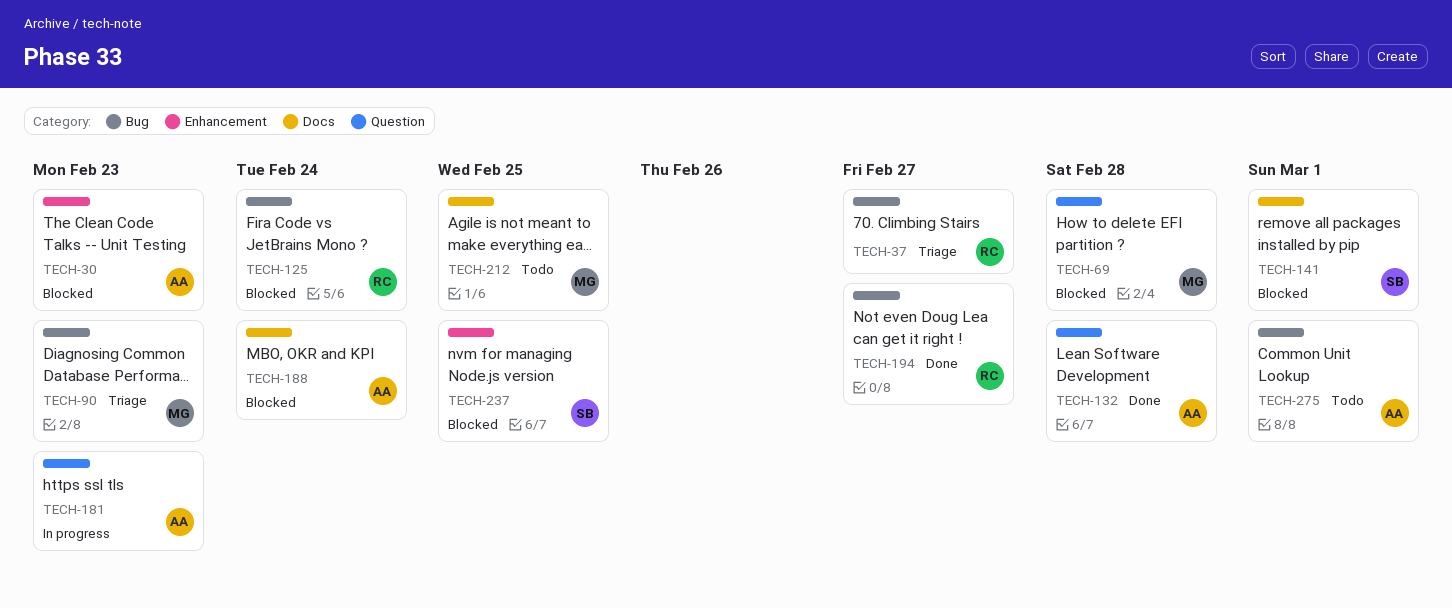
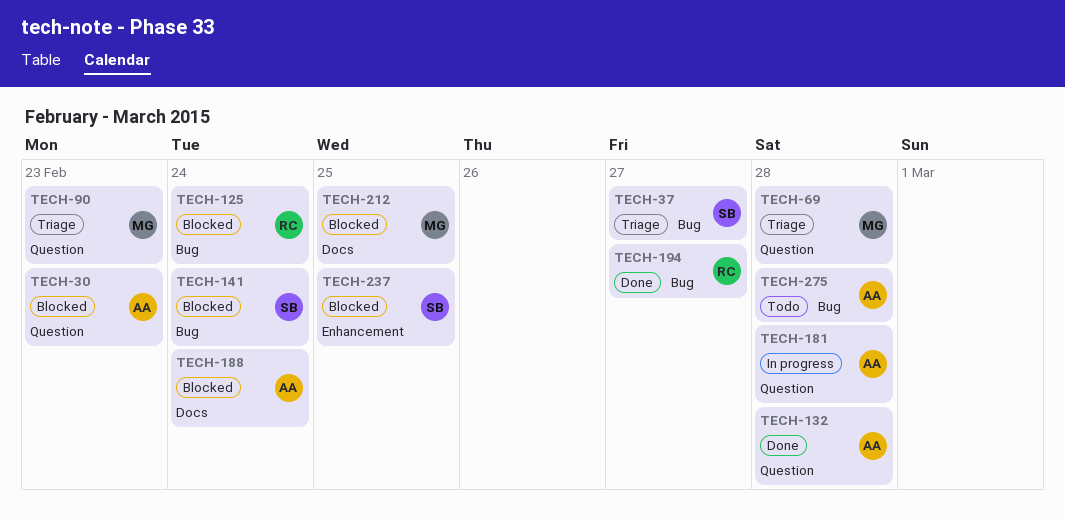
TECH-30, label: Enhancement -> Question
TECH-37, owner: RC -> SB
TECH-69, status: Blocked -> Triage
TECH-90, label: Bug -> Question
TECH-141, label: Docs -> Bug
TECH-141, due: Mar 1 -> Feb 24
TECH-181, due: Feb 23 -> Feb 28
TECH-212, status: Todo -> Blocked
TECH-275, due: Mar 1 -> Feb 28

